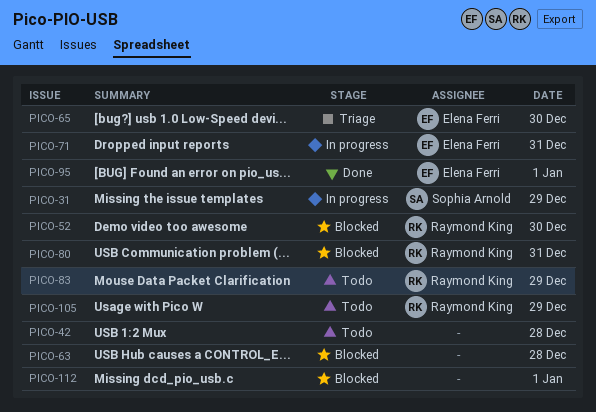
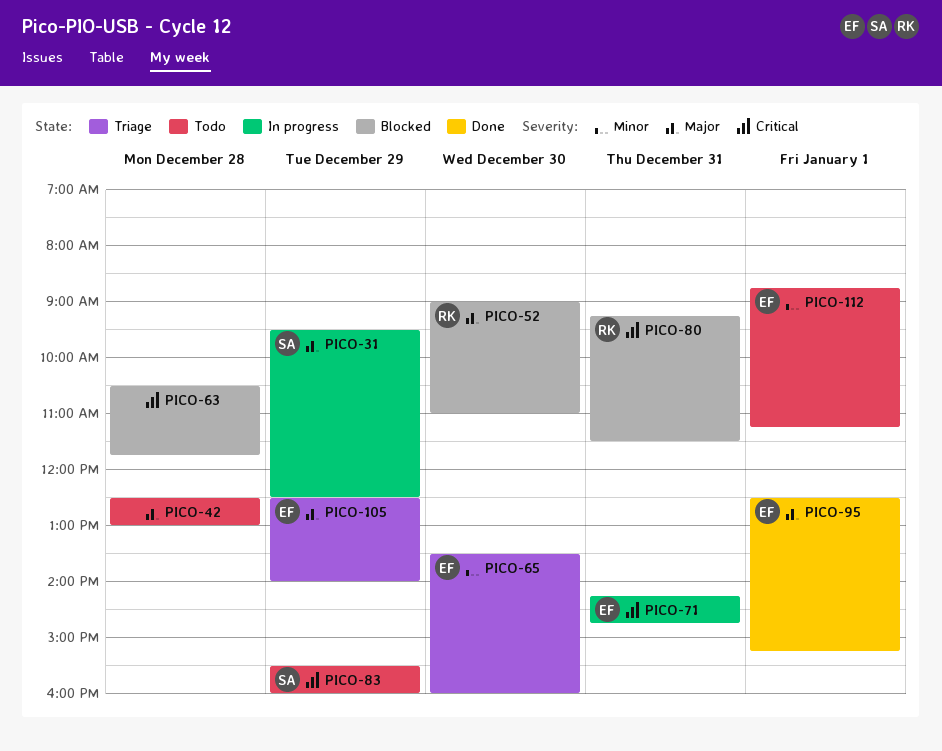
PICO-83, owner: Raymond King -> Sophia Arnold
PICO-105, status: Todo -> Triage
PICO-105, owner: Raymond King -> Elena Ferri
PICO-112, status: Blocked -> Todo
PICO-112, owner: none -> Elena Ferri

